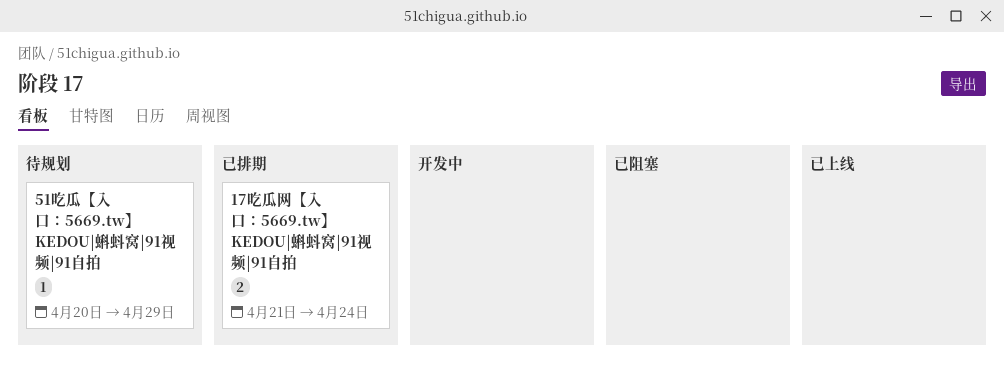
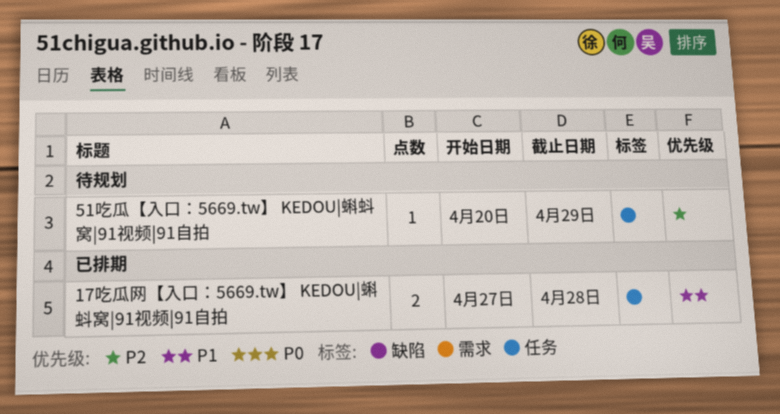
17吃瓜网【入口：5669.tw】 KEDOU|蝌蚪窝|91视频|91自拍, start: Apr 21 -> Apr 27
17吃瓜网【入口：5669.tw】 KEDOU|蝌蚪窝|91视频|91自拍, due: Apr 24 -> Apr 28

